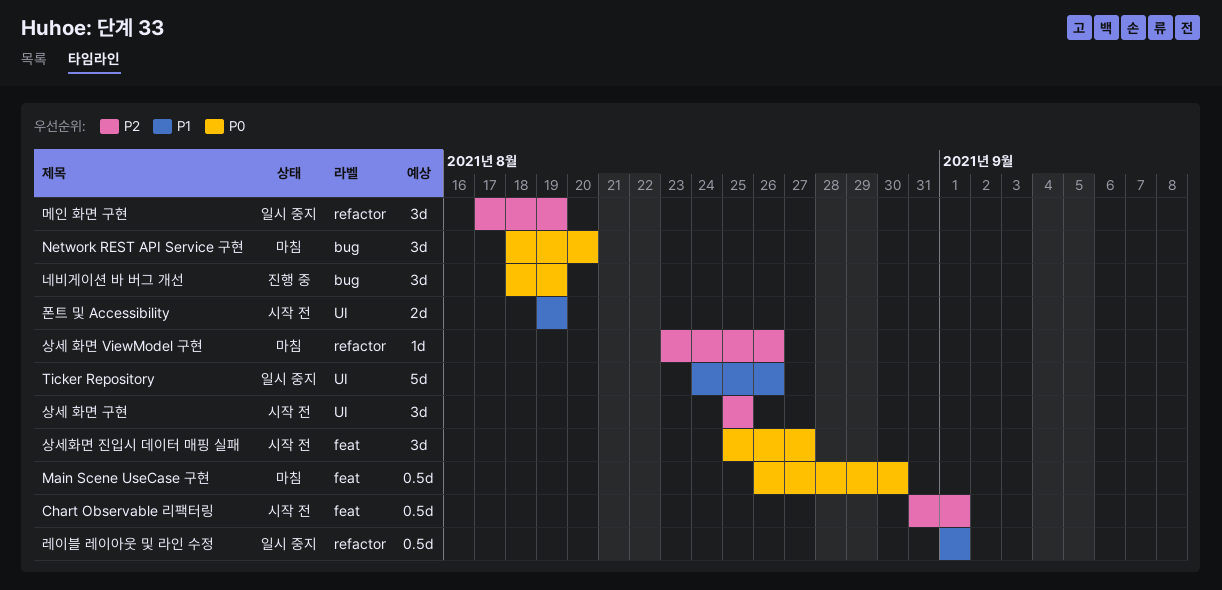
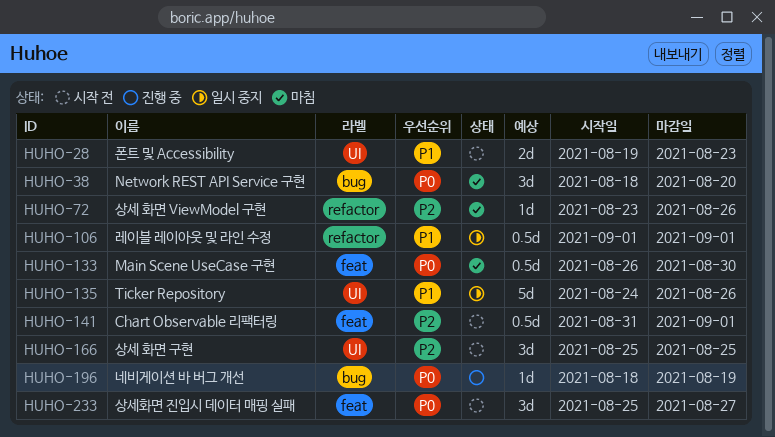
네비게이션 바 버그 개선, estimate: 3d -> 1d
메인 화면 구현: present -> none
폰트 및 Accessibility, due: Aug 19 -> Aug 23

